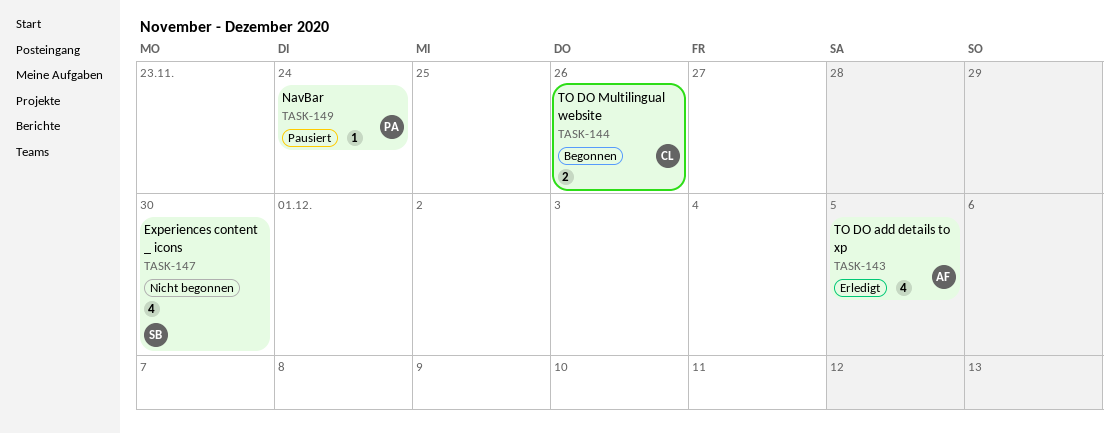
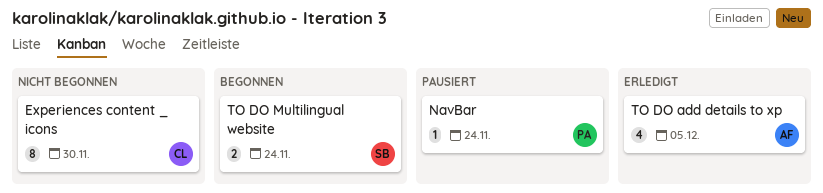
Experiences content _ icons, owner: SB -> CL
Experiences content _ icons, estimate: 4 -> 8
TO DO Multilingual website, owner: CL -> SB
TO DO Multilingual website, due: Nov 26 -> Nov 24

